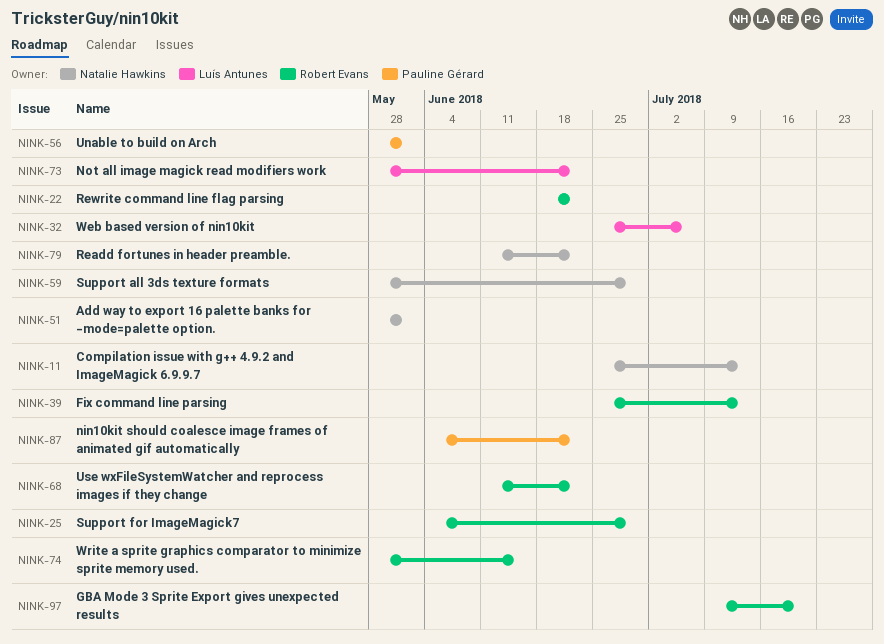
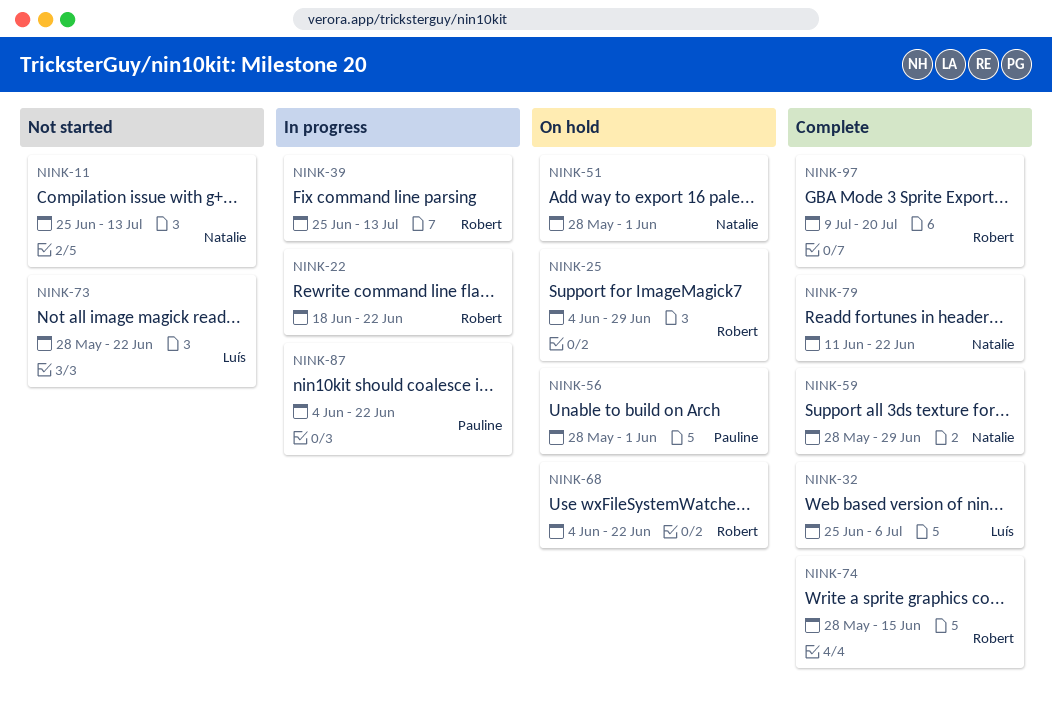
NINK-68, start: Jun 11 -> Jun 4

